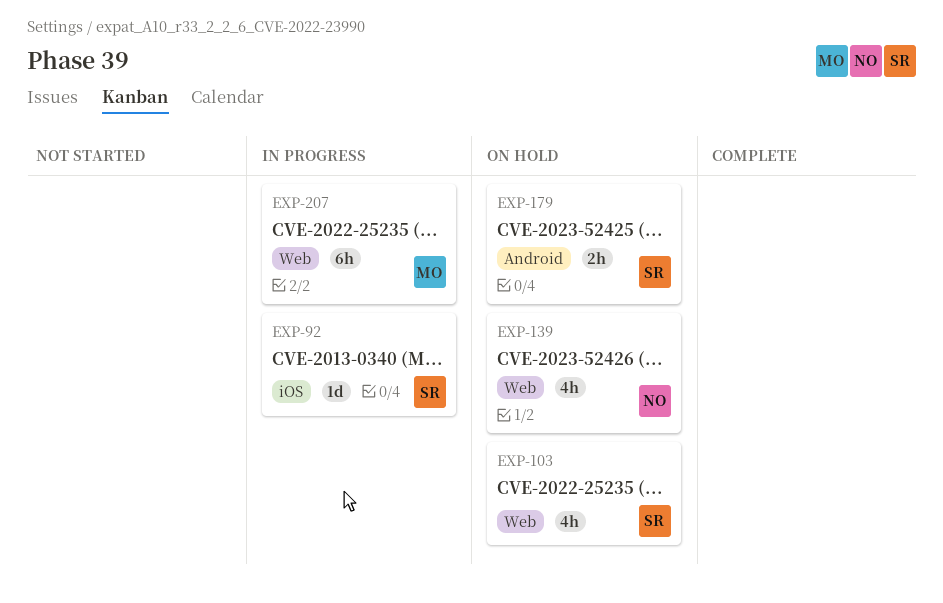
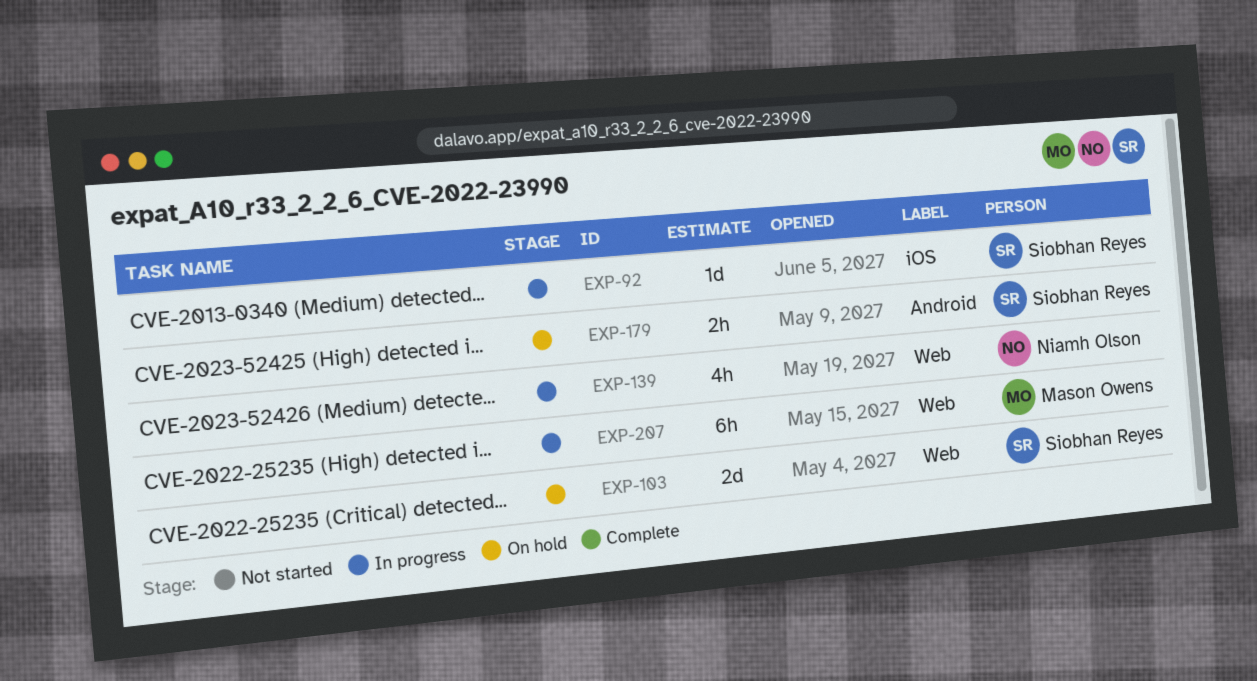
EXP-103, estimate: 4h -> 2d
EXP-139, status: On hold -> In progress

